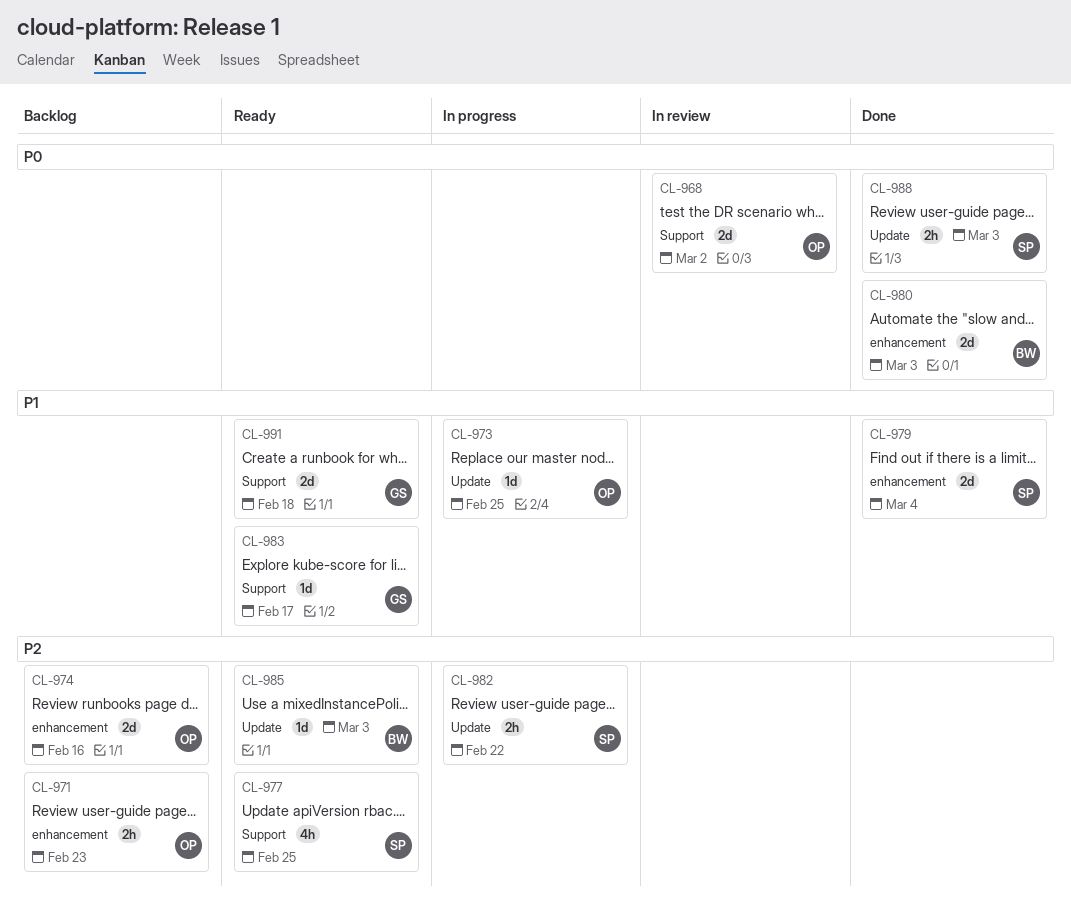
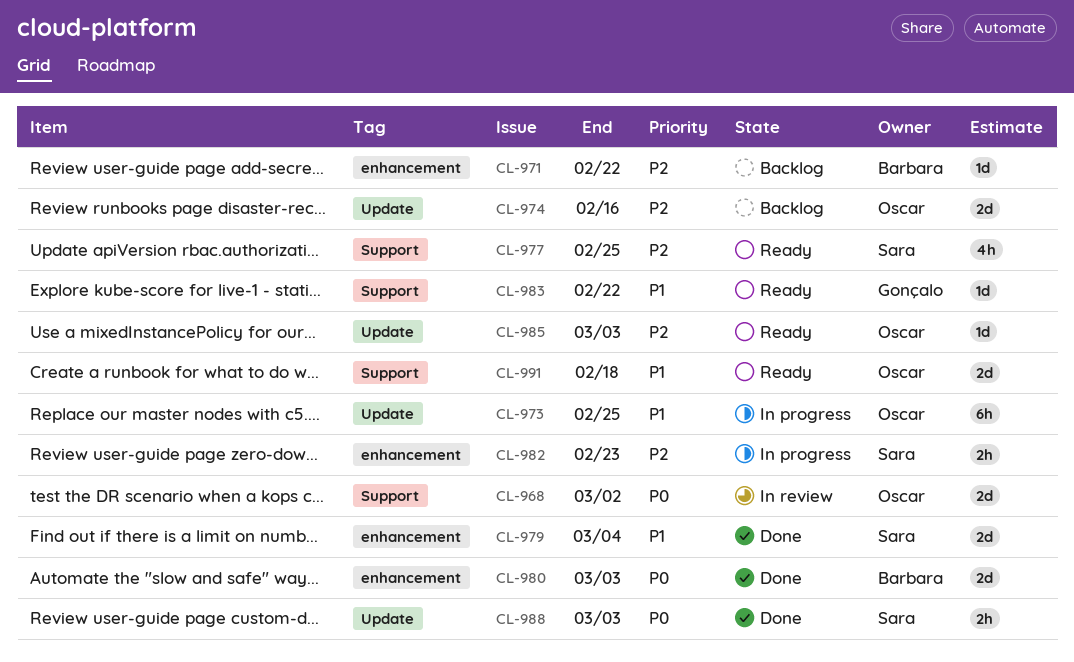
CL-971, owner: Oscar -> Barbara
CL-971, estimate: 2h -> 1d
CL-971, due: Feb 23 -> Feb 22
CL-973, estimate: 1d -> 6h
CL-974, label: enhancement -> Update
CL-982, label: Update -> enhancement
CL-982, due: Feb 22 -> Feb 23
CL-983, due: Feb 17 -> Feb 22
CL-985, owner: Barbara -> Oscar
CL-991, owner: Gonçalo -> Oscar

